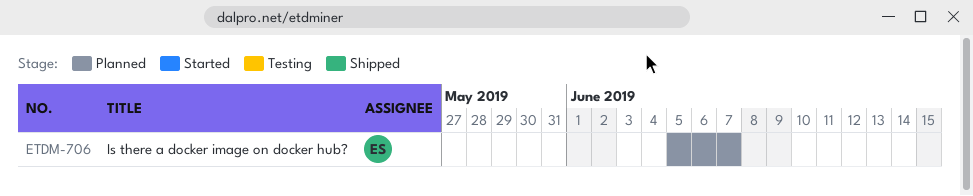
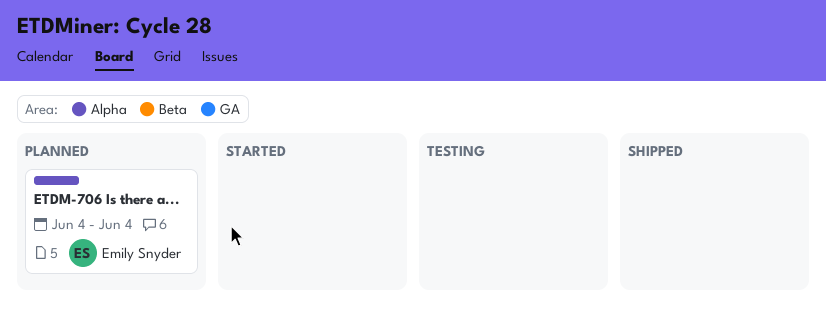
ETDM-706, start: Jun 5 -> Jun 4
ETDM-706, due: Jun 7 -> Jun 4

